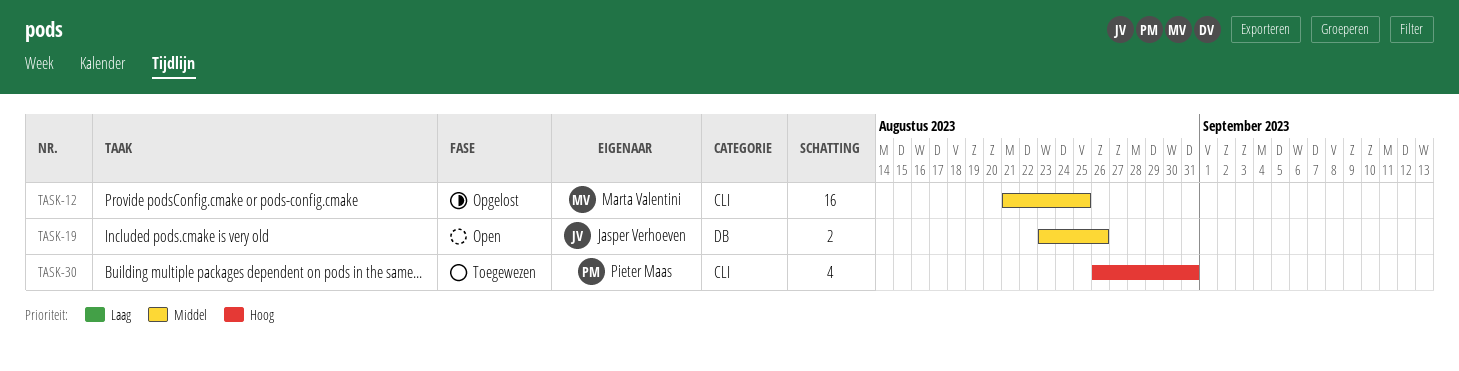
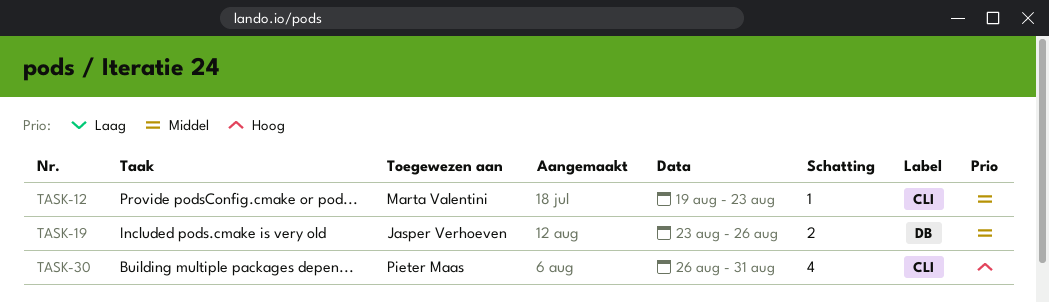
TASK-12, estimate: 16 -> 1
TASK-12, start: Aug 21 -> Aug 19
TASK-12, due: Aug 25 -> Aug 23

